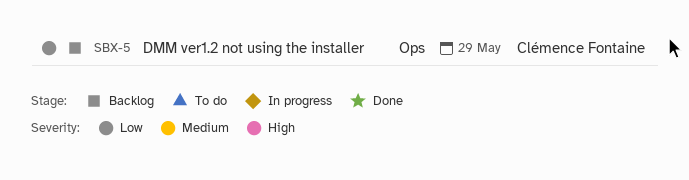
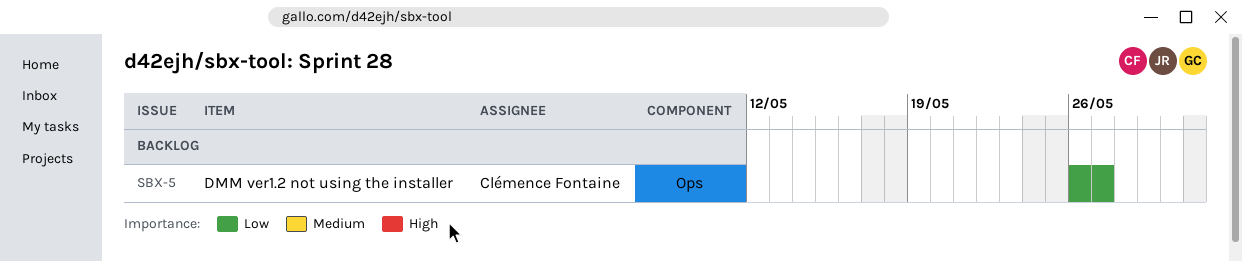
SBX-5, due: May 29 -> May 27

